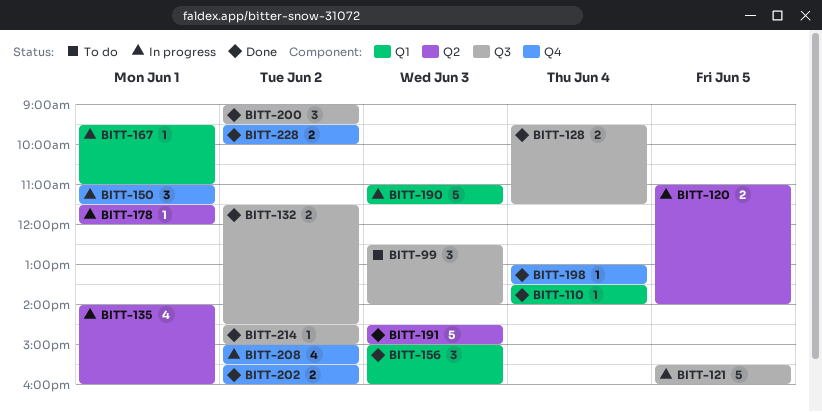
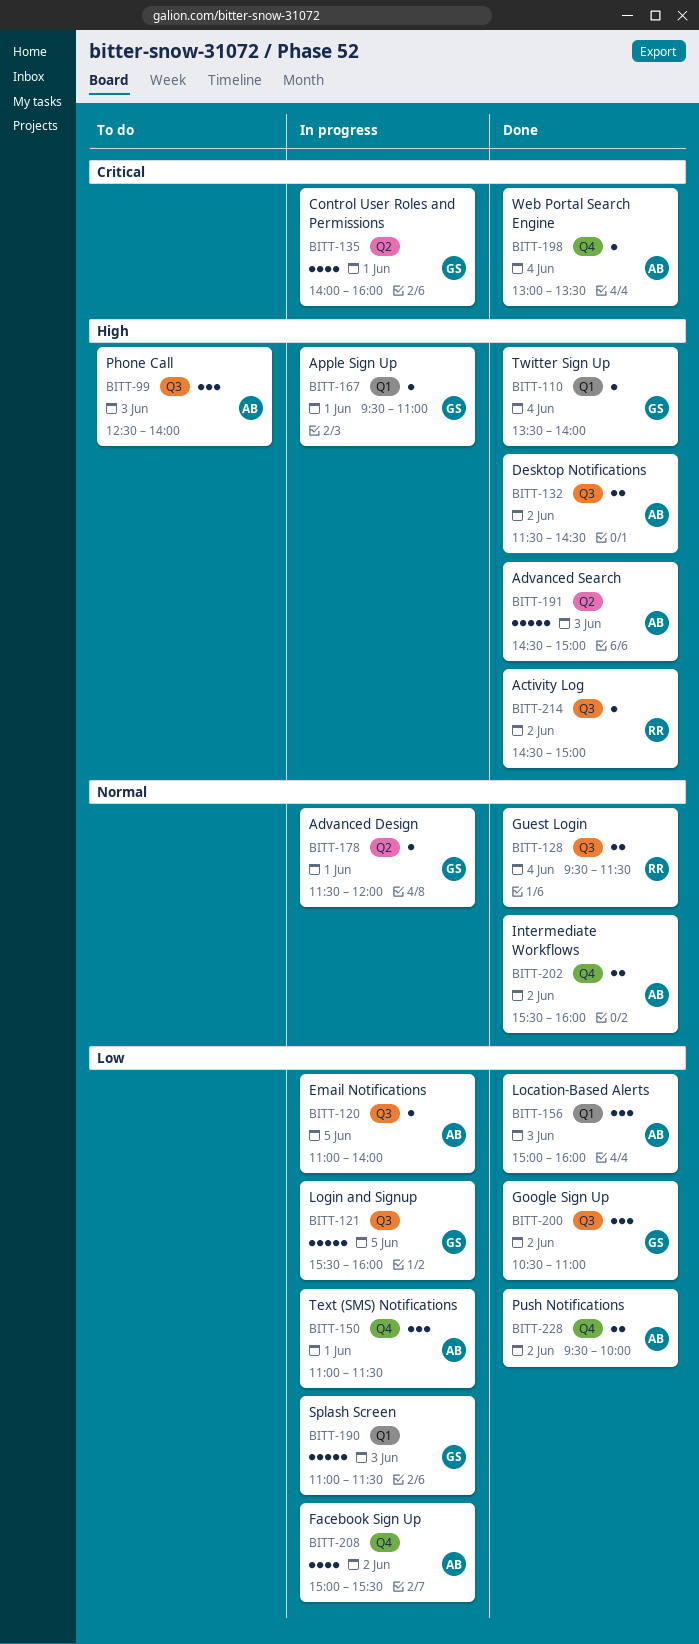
BITT-120, label: Q2 -> Q3
BITT-120, estimate: 2 -> 1
BITT-200, begins: 09:00 -> 10:30
BITT-200, ends: 09:30 -> 11:00

